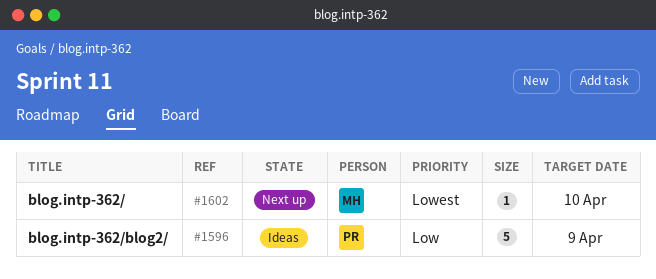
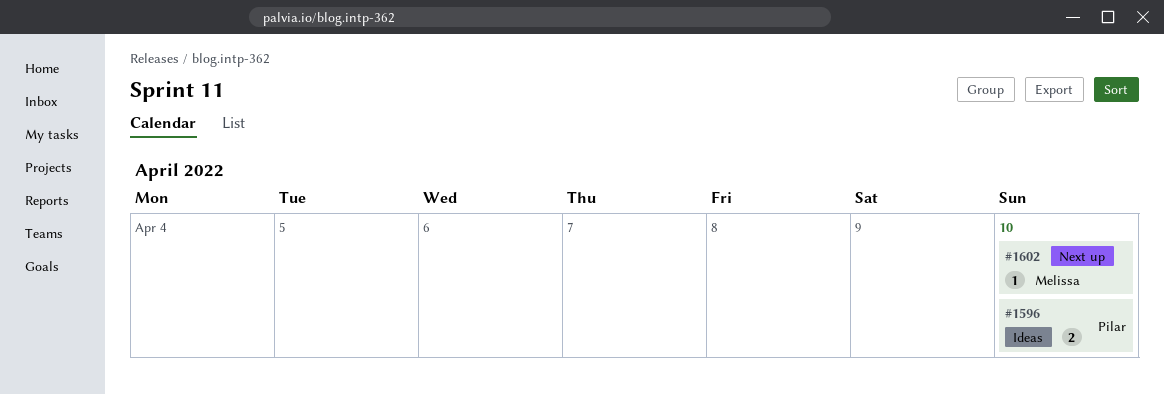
#1596, estimate: 5 -> 2
#1596, due: Apr 9 -> Apr 10

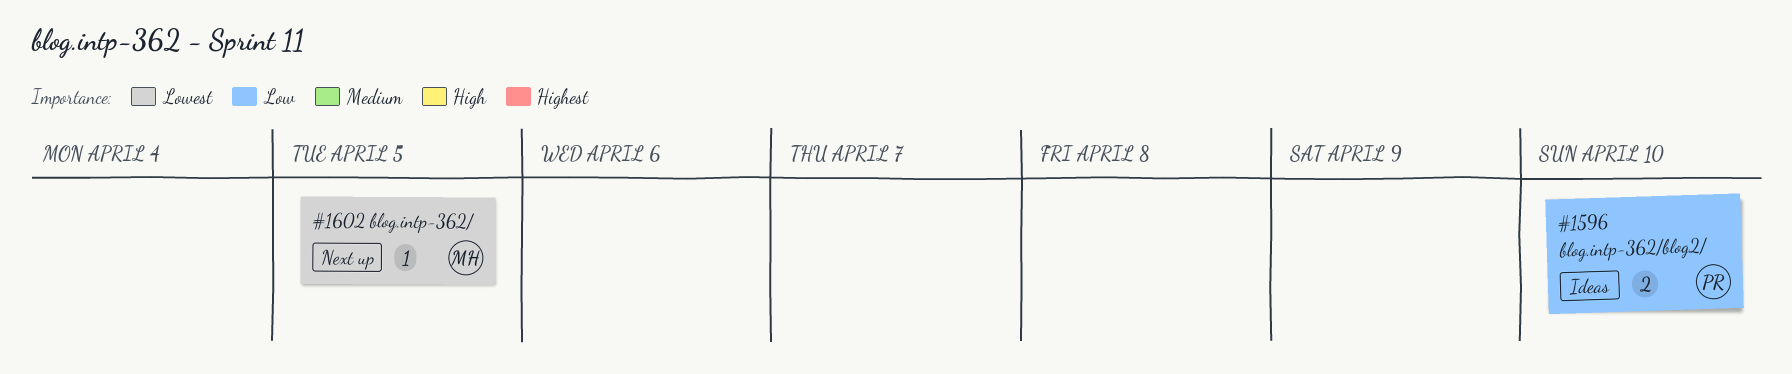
#1602, due: Apr 10 -> Apr 5

